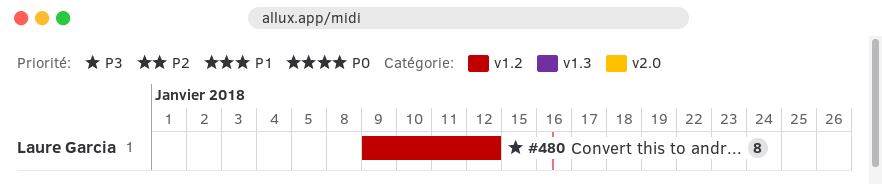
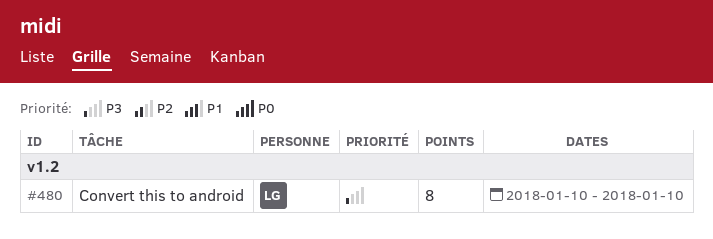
#480, start: Jan 9 -> Jan 10
#480, due: Jan 12 -> Jan 10

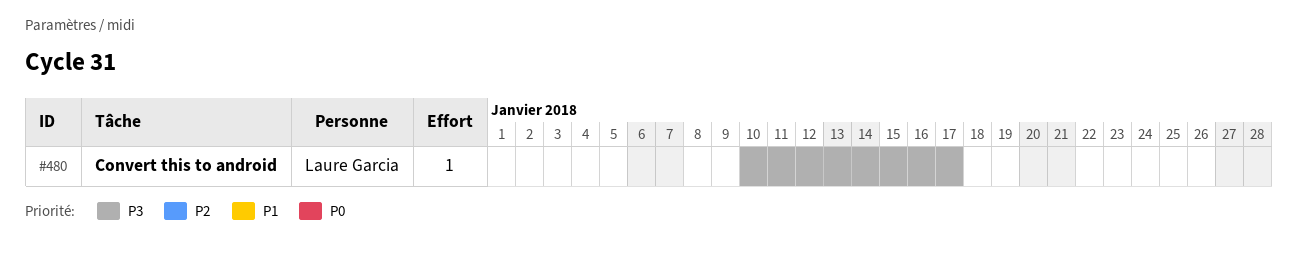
#480, estimate: 8 -> 1
#480, due: Jan 10 -> Jan 17

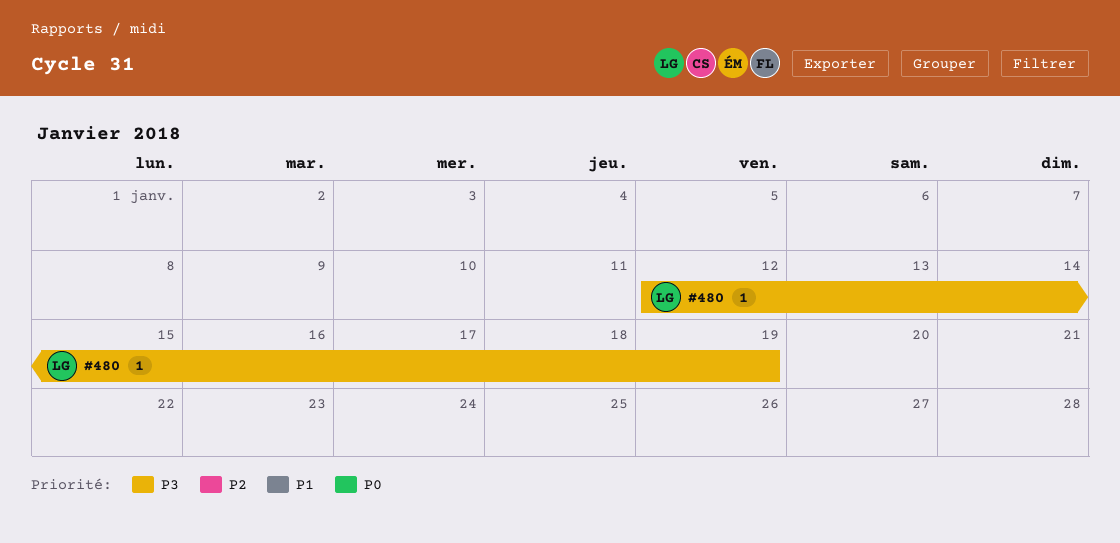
#480, start: Jan 10 -> Jan 12
#480, due: Jan 17 -> Jan 19

